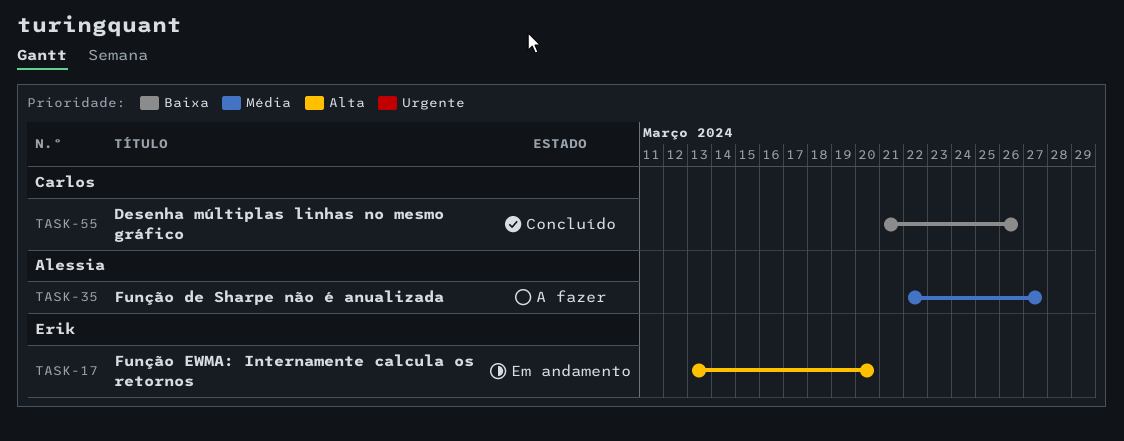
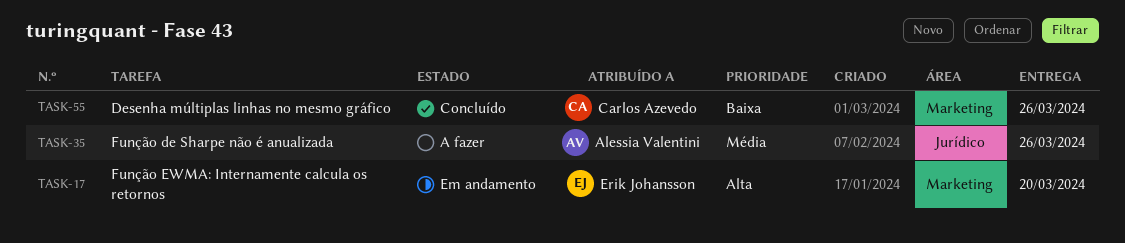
TASK-35, due: Mar 27 -> Mar 26

